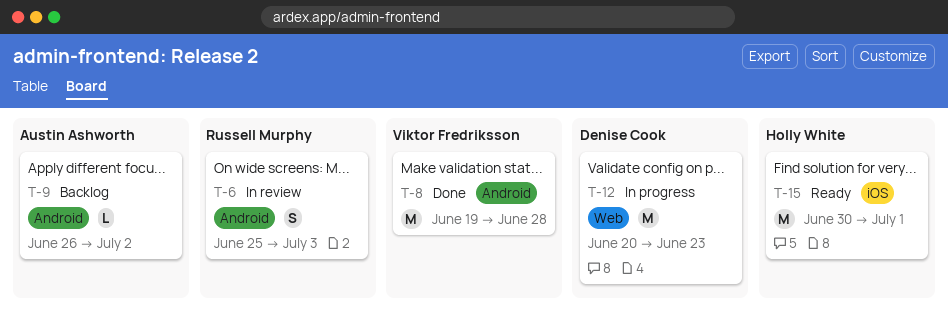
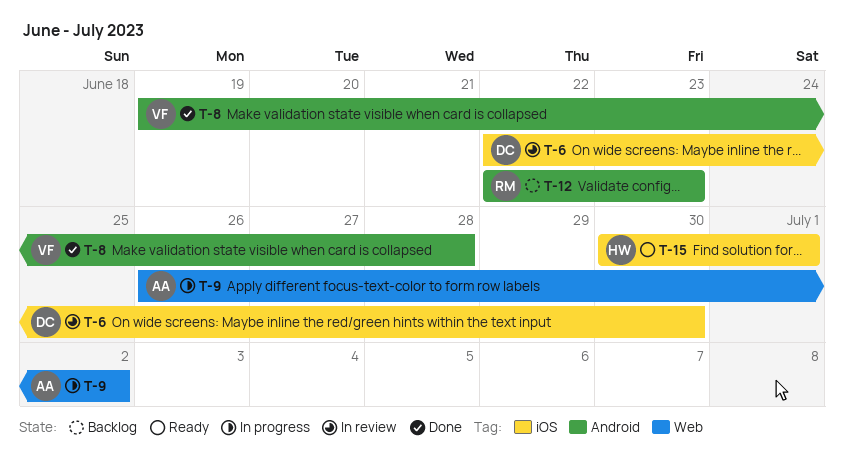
T-6, owner: Russell Murphy -> Denise Cook
T-6, label: Android -> iOS
T-6, start: Jun 25 -> Jun 22
T-6, due: Jul 3 -> Jun 30
T-9, status: Backlog -> In progress
T-9, label: Android -> Web
T-12, status: In progress -> Backlog
T-12, owner: Denise Cook -> Russell Murphy
T-12, label: Web -> Android
T-12, start: Jun 20 -> Jun 22

